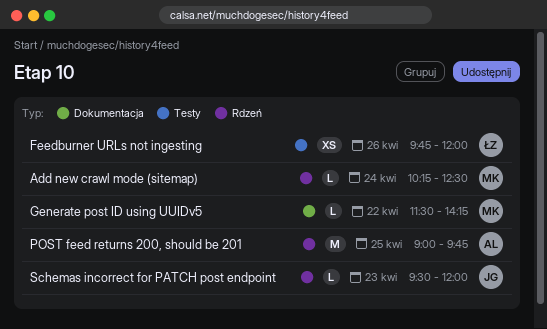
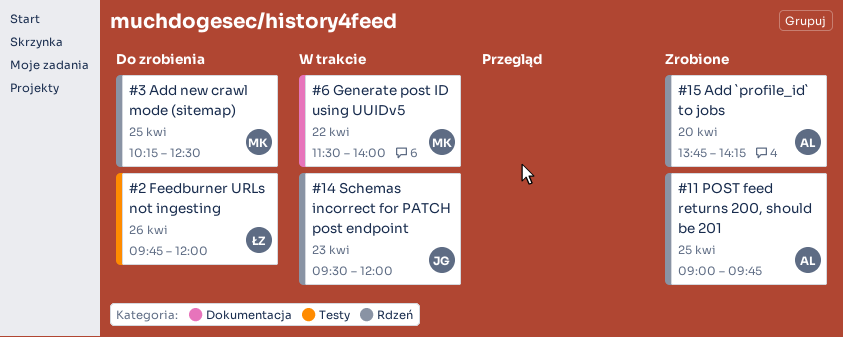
Add `profile_id` to jobs: none -> present
Add new crawl mode (sitemap), day: Apr 24 -> Apr 25
Generate post ID using UUIDv5, ends: 14:15 -> 14:00

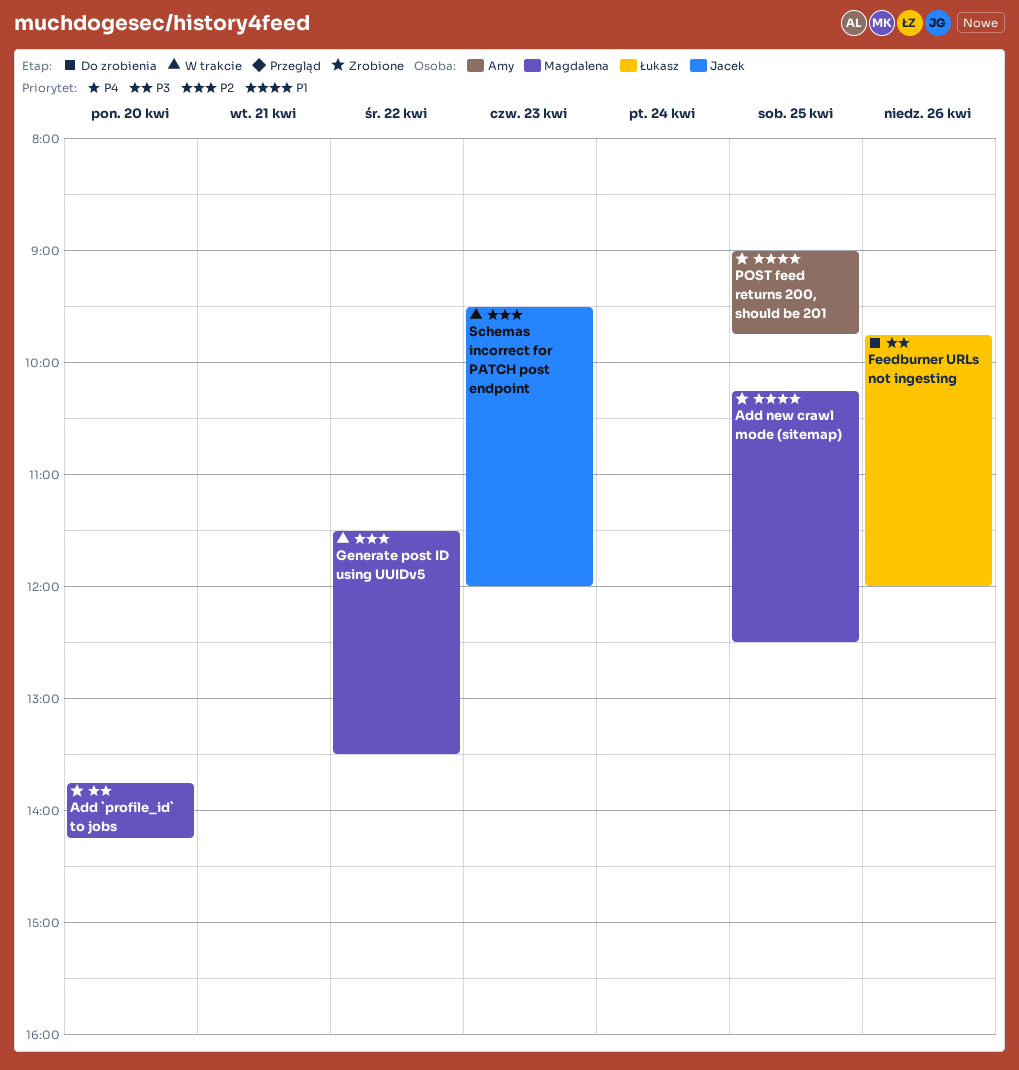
Add `profile_id` to jobs, owner: Amy -> Magdalena
Add new crawl mode (sitemap), status: Do zrobienia -> Zrobione
Generate post ID using UUIDv5, ends: 14:00 -> 13:30

